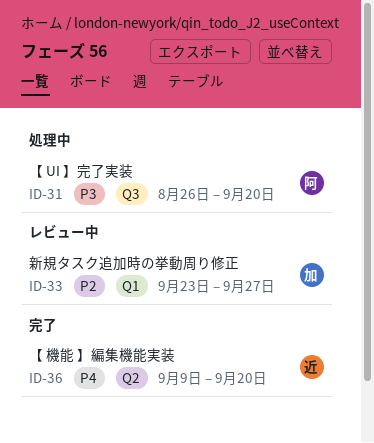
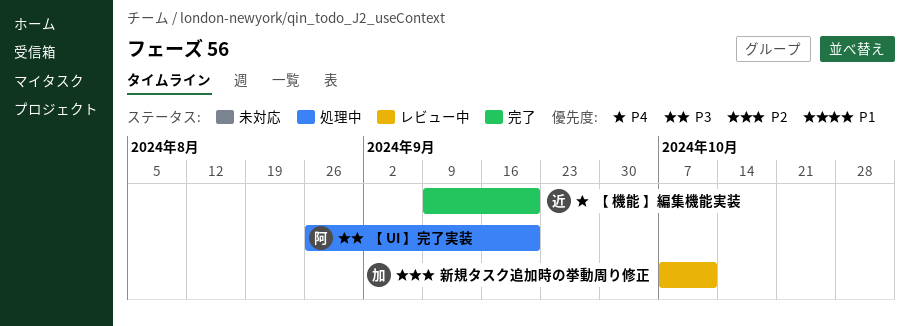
新規タスク追加時の挙動周り修正, start: Sep 23 -> Oct 7
新規タスク追加時の挙動周り修正, due: Sep 27 -> Oct 11

